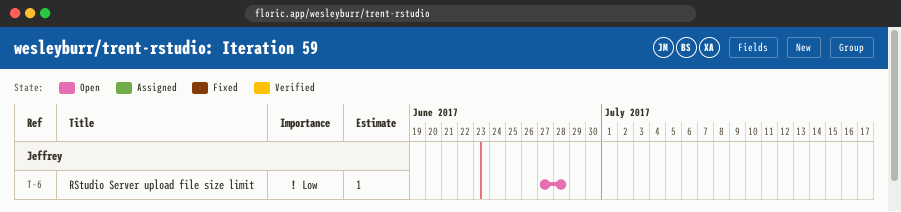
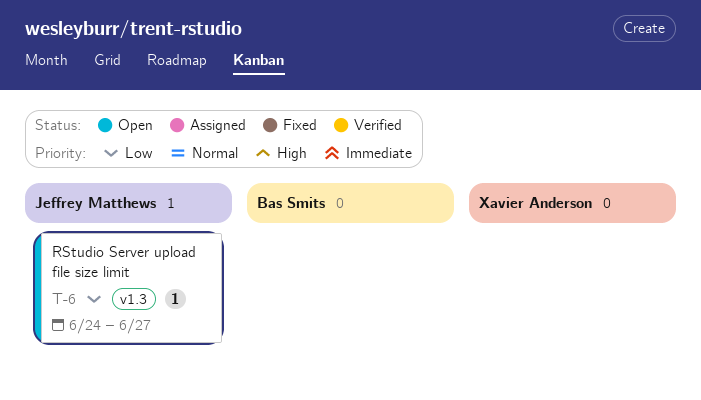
T-6, start: Jun 27 -> Jun 24
T-6, due: Jun 28 -> Jun 27

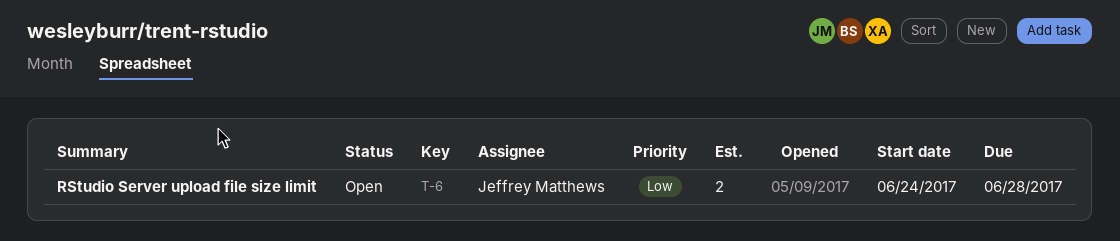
T-6, estimate: 1 -> 2
T-6, due: Jun 27 -> Jun 28

